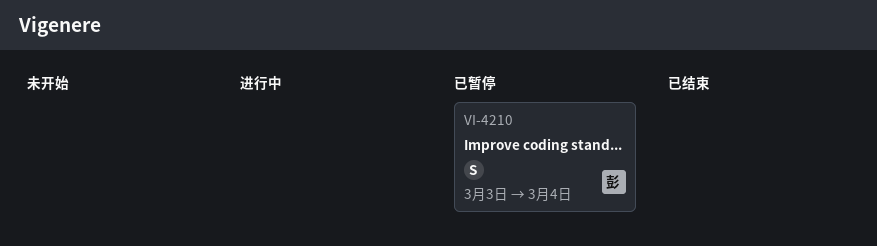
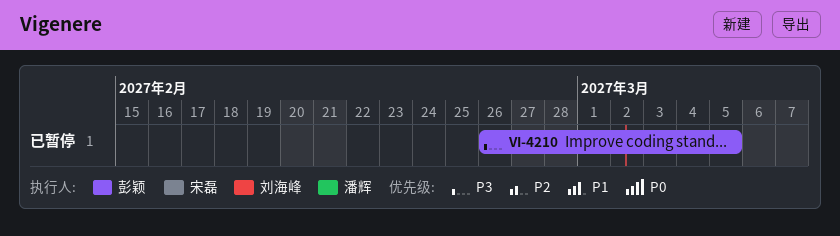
VI-4210, start: Mar 3 -> Feb 26
VI-4210, due: Mar 4 -> Mar 5

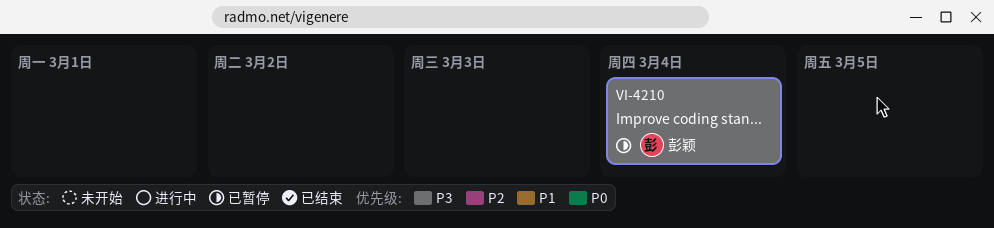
VI-4210, due: Mar 5 -> Mar 4

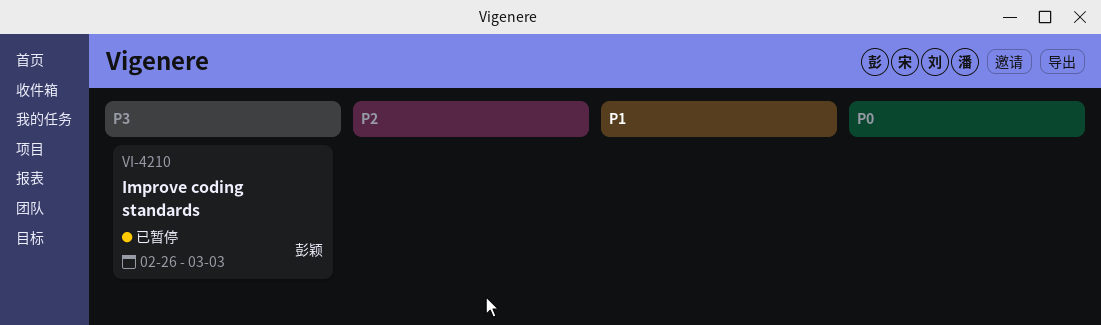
VI-4210, due: Mar 4 -> Mar 3

